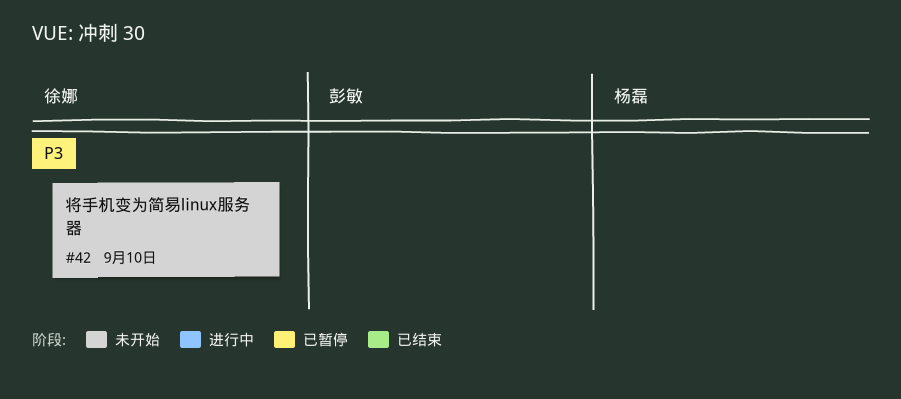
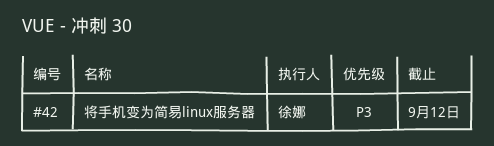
#42, due: Sep 10 -> Sep 12

